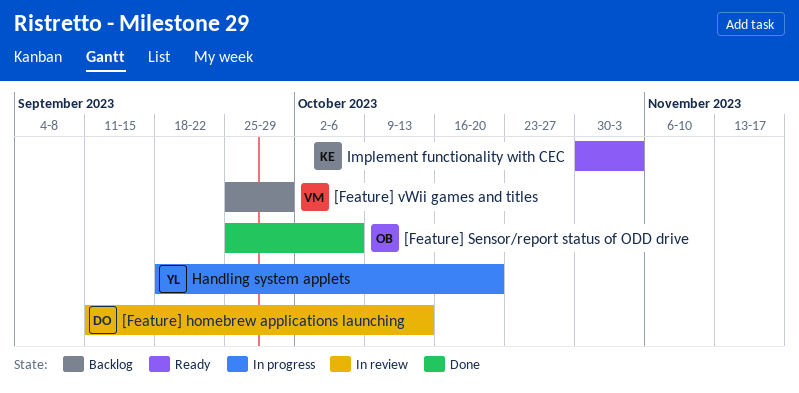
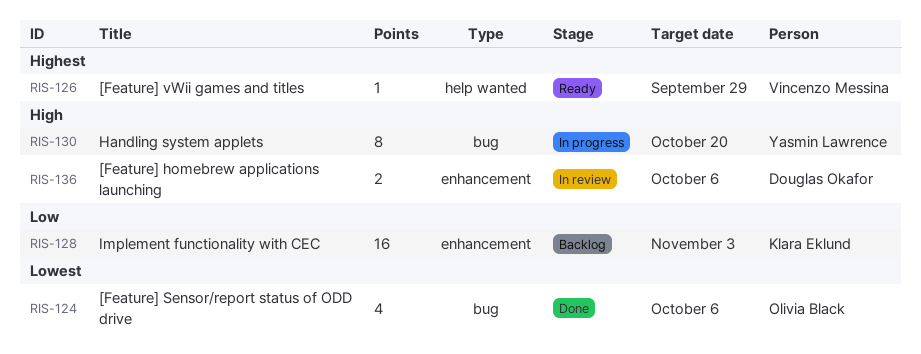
[Feature] homebrew applications launching, due: Oct 13 -> Oct 6
[Feature] vWii games and titles, status: Backlog -> Ready
Implement functionality with CEC, status: Ready -> Backlog

